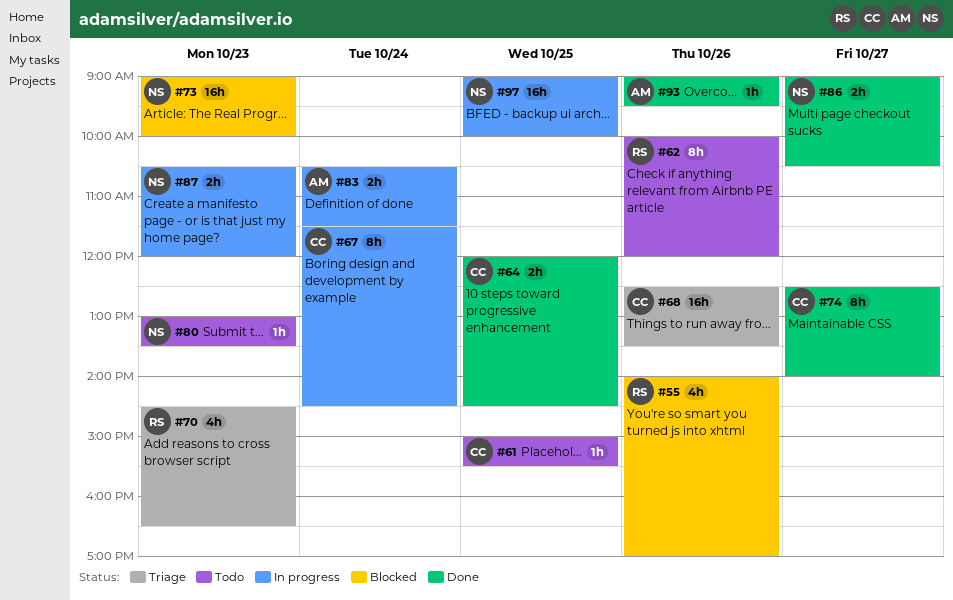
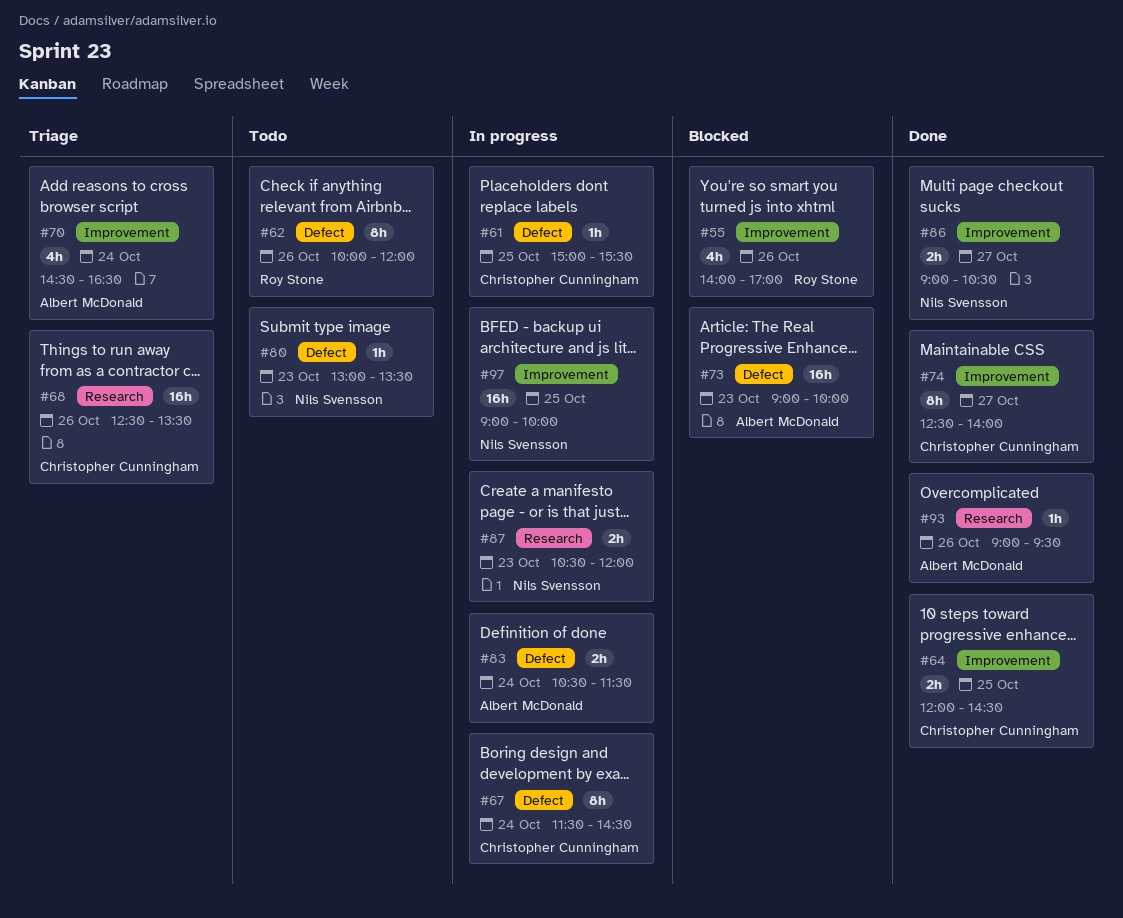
#61, status: Todo -> In progress
#70, owner: Roy Stone -> Albert McDonald
#70, day: Oct 23 -> Oct 24
#73, owner: Nils Svensson -> Albert McDonald

